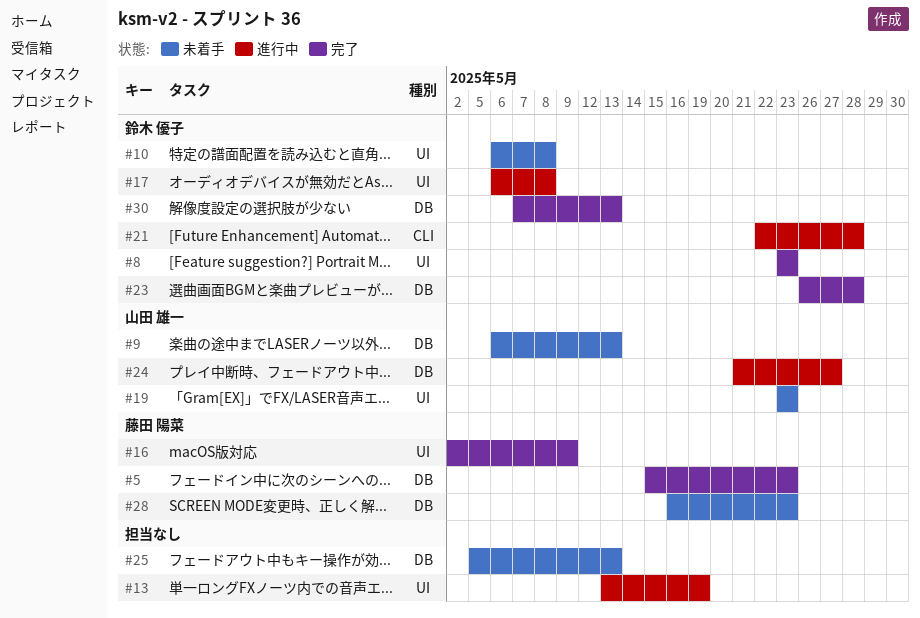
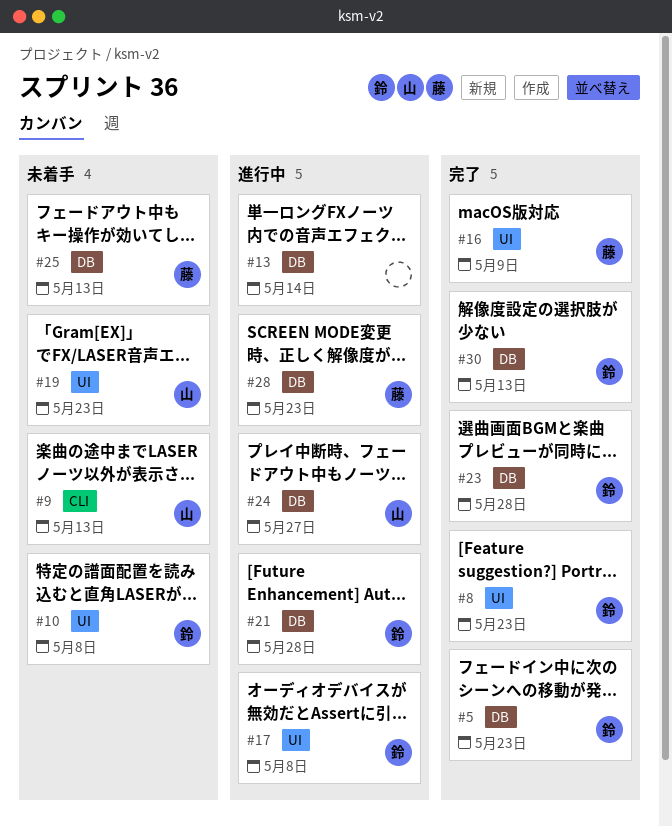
#5, owner: 藤田 陽菜 -> 鈴木 優子
#9, label: DB -> CLI
#13, label: UI -> DB
#13, due: May 19 -> May 14
#21, label: CLI -> DB
#25, owner: none -> 藤田 陽菜
#28, status: 未着手 -> 進行中

